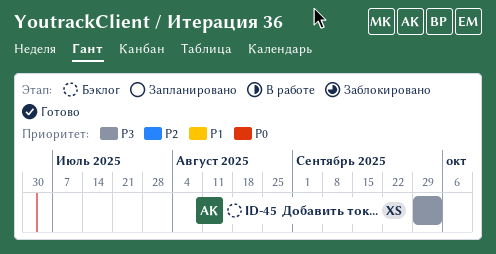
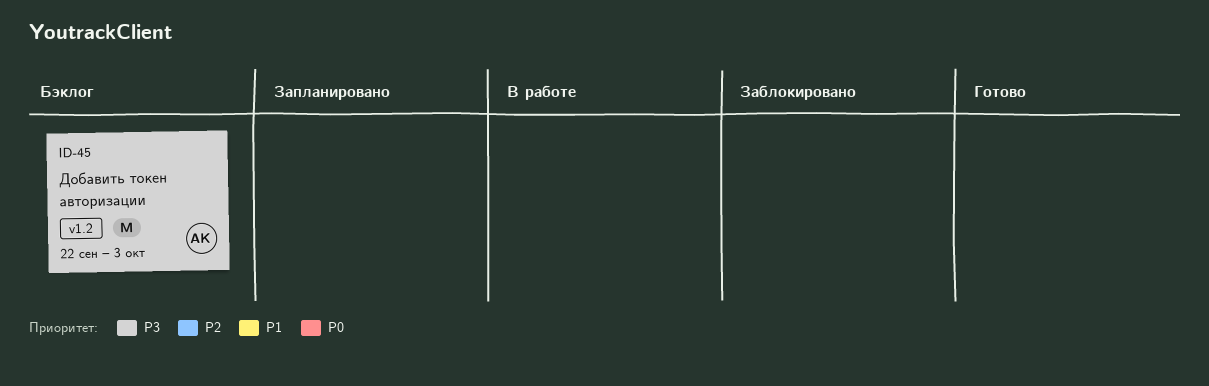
ID-45, estimate: XS -> M
ID-45, start: Sep 29 -> Sep 22

